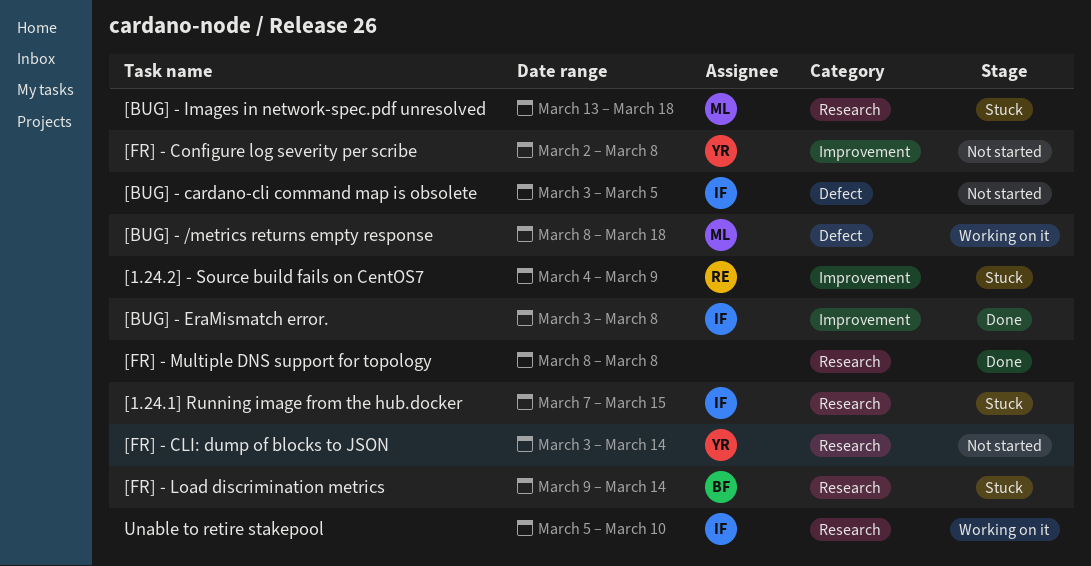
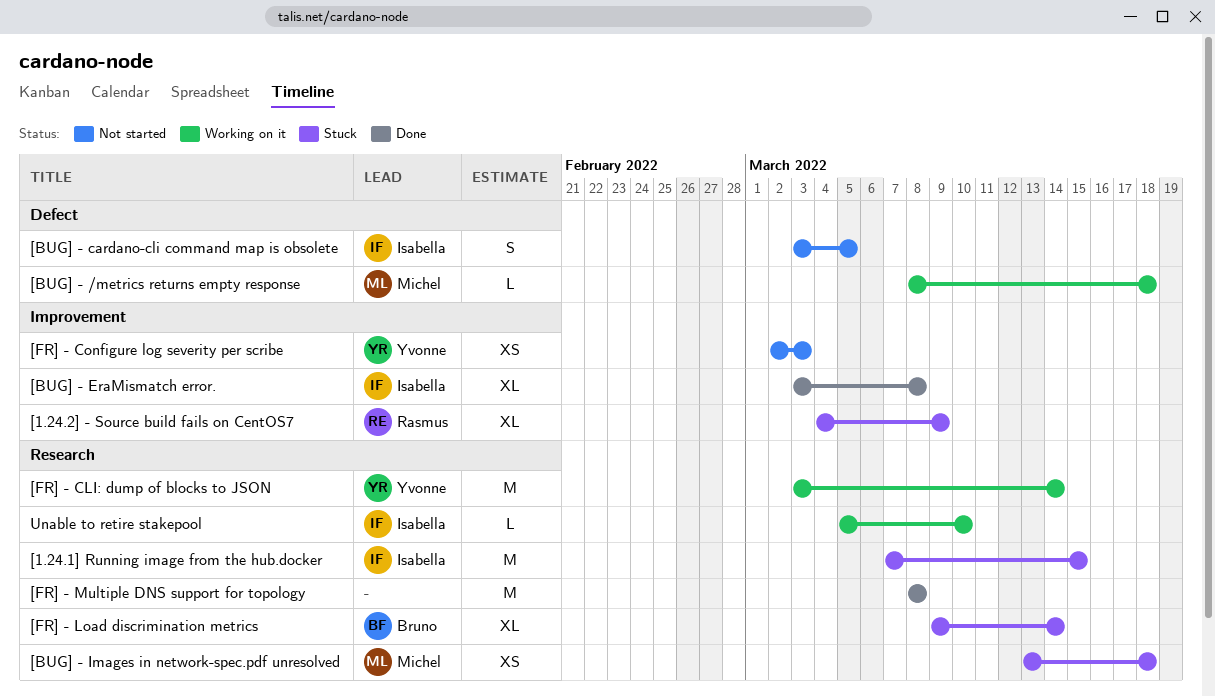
[FR] - CLI: dump of blocks to JSON, status: Not started -> Working on it
[FR] - Configure log severity per scribe, due: Mar 8 -> Mar 3

